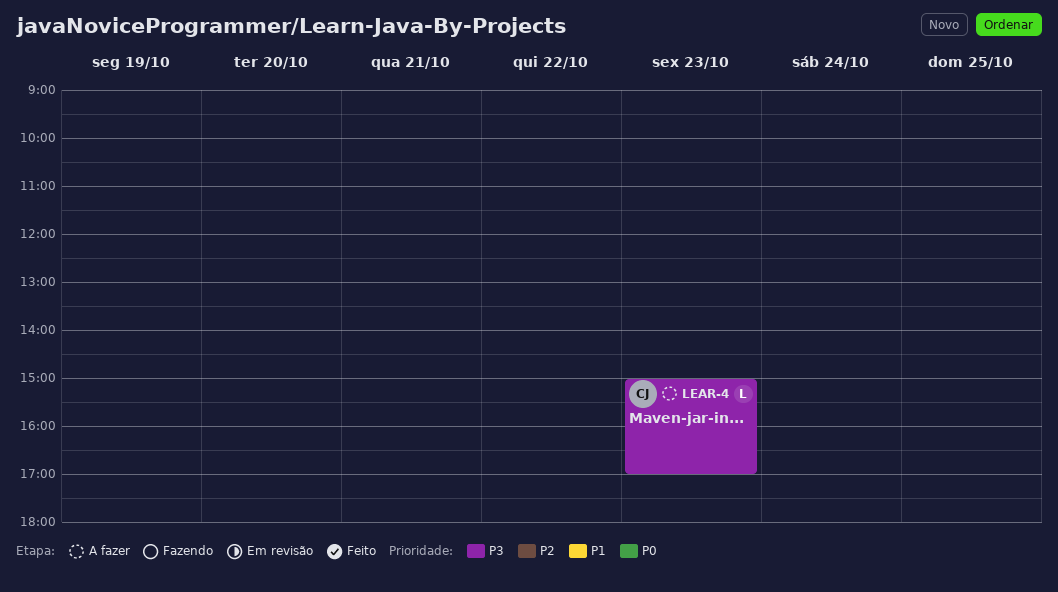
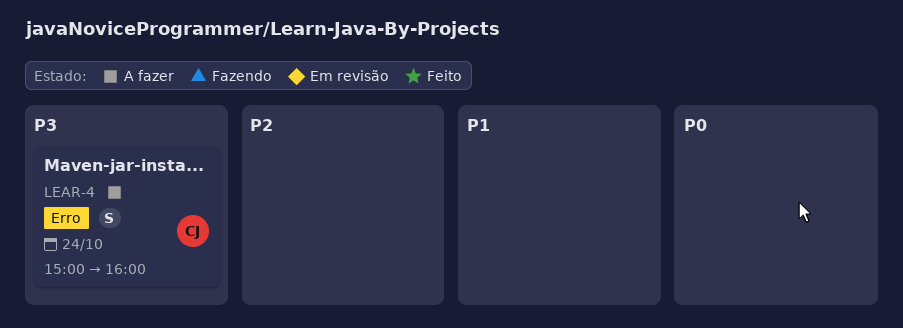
LEAR-4, estimate: L -> S
LEAR-4, day: Oct 23 -> Oct 24
LEAR-4, ends: 17:00 -> 16:00

